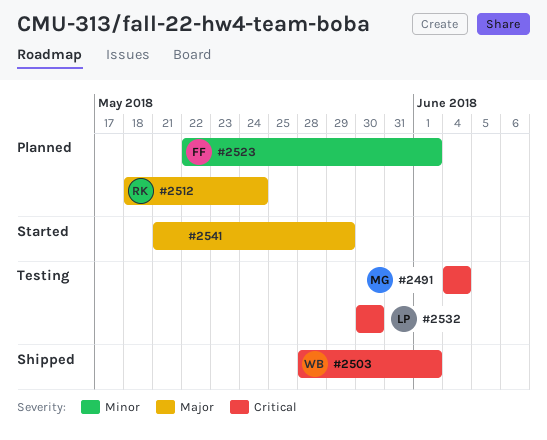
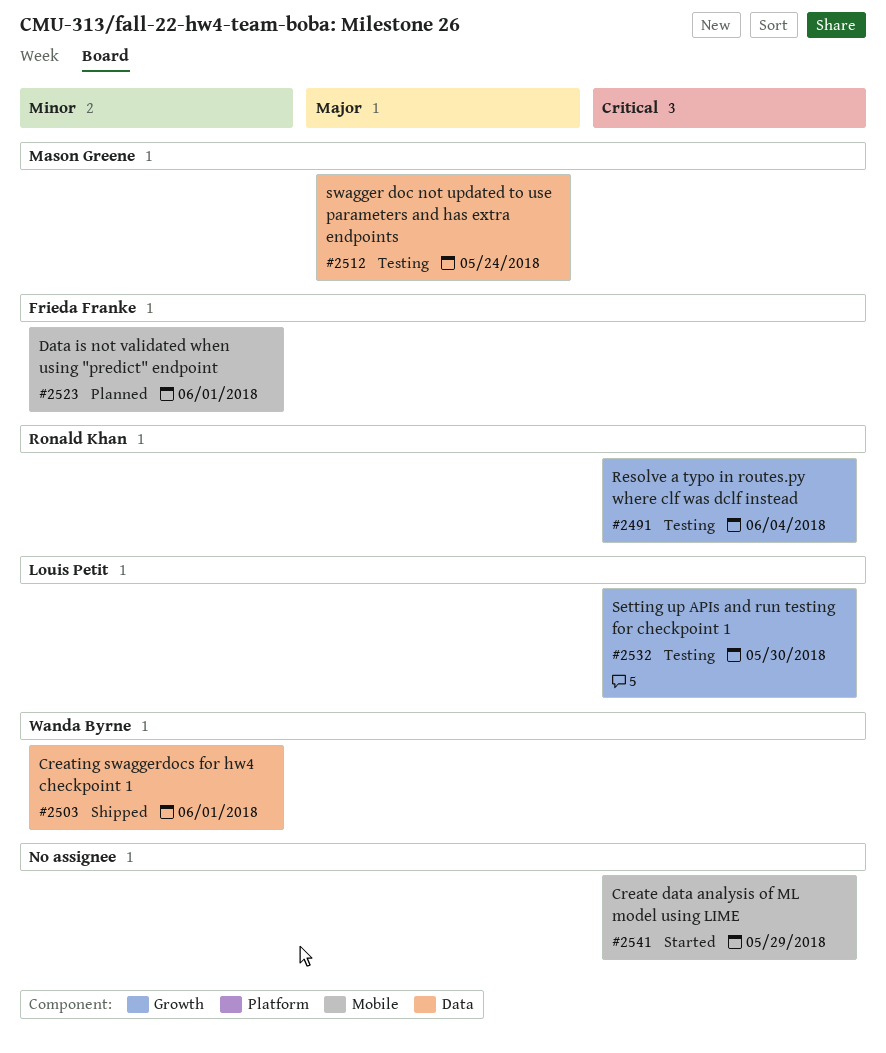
#2491, owner: Mason Greene -> Ronald Khan
#2503, priority: Critical -> Minor
#2512, status: Planned -> Testing
#2512, owner: Ronald Khan -> Mason Greene
#2541, priority: Major -> Critical

